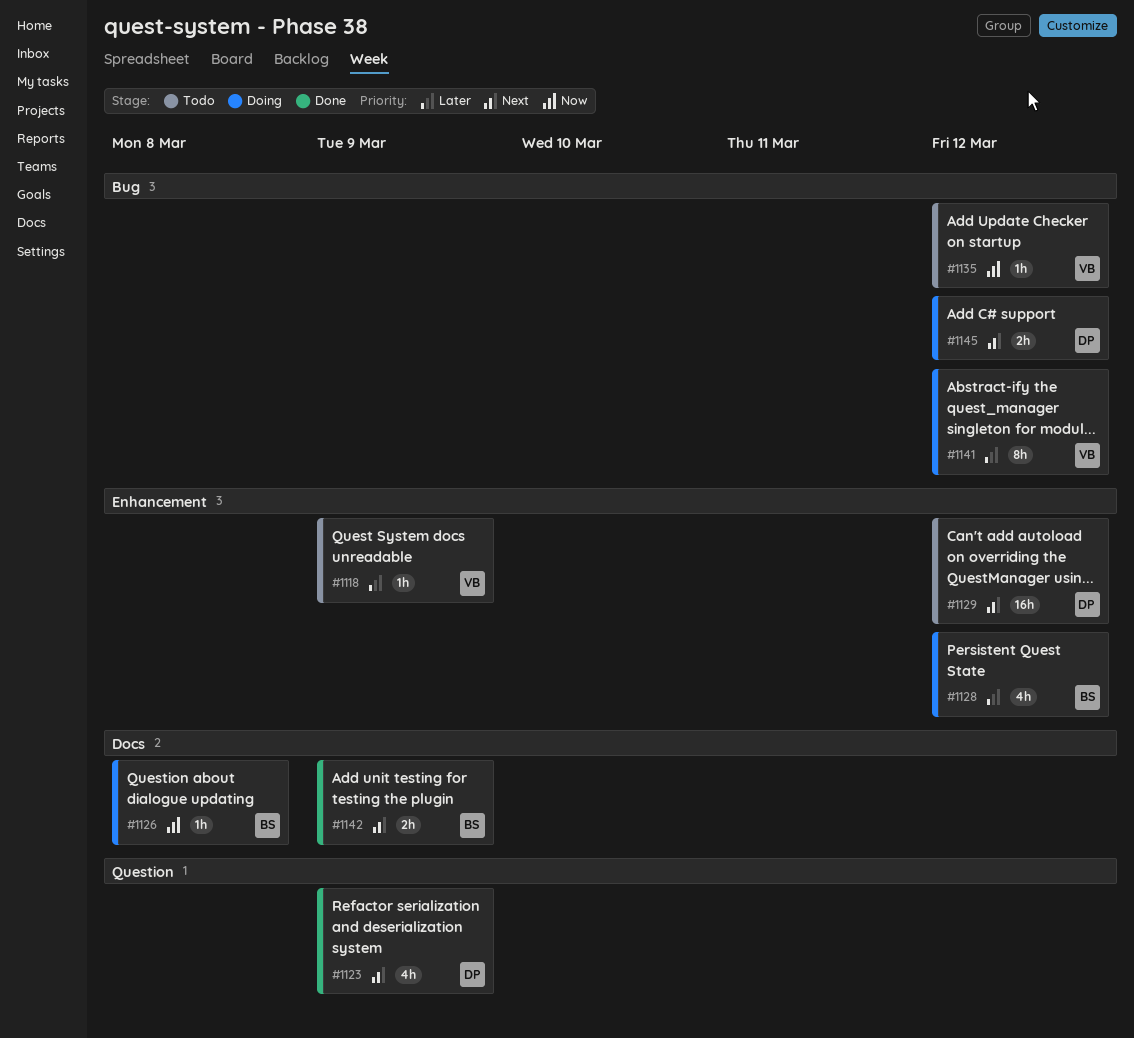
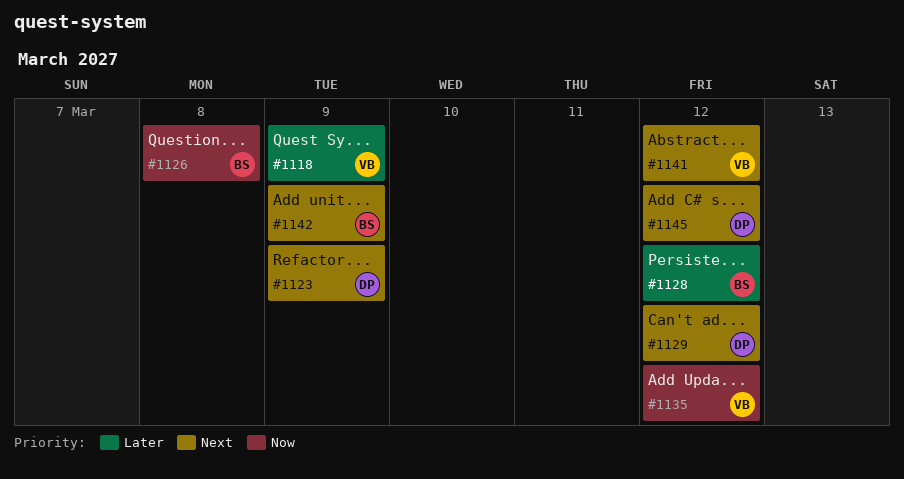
#1141, priority: Later -> Next

